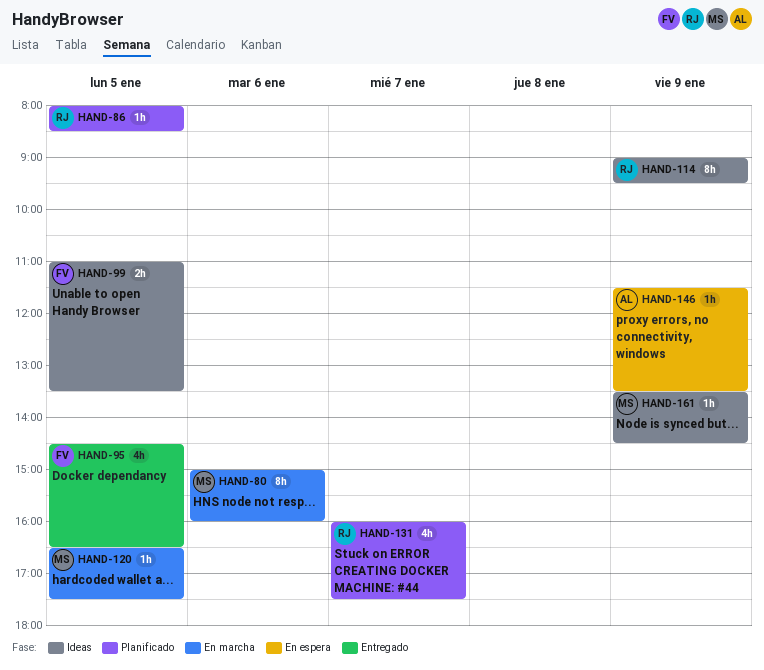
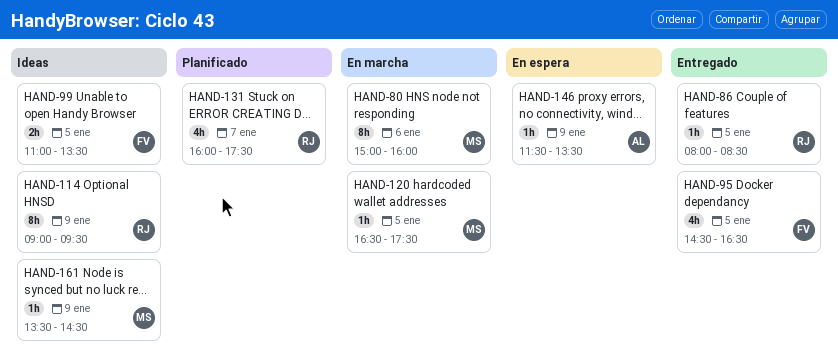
HAND-86, status: Planificado -> Entregado

